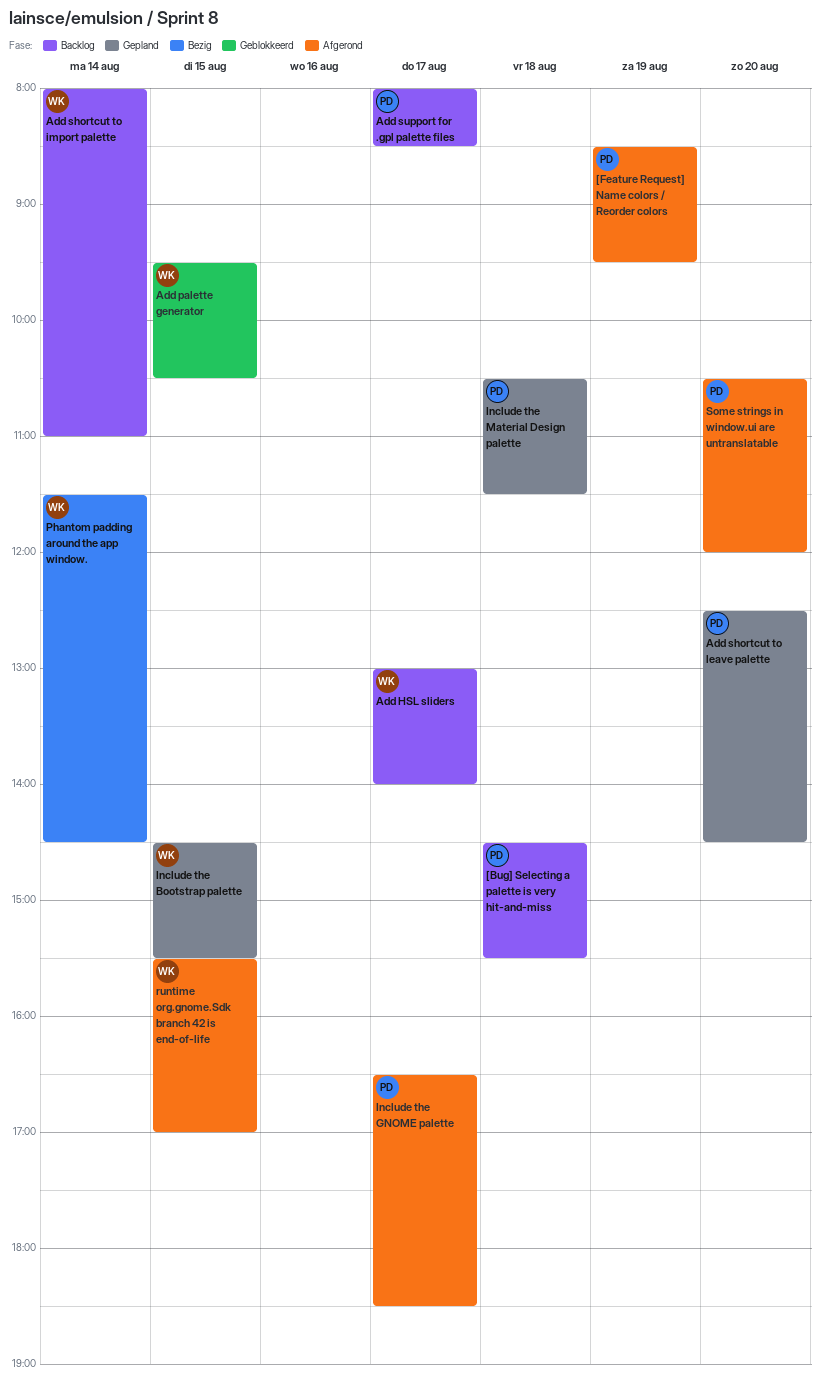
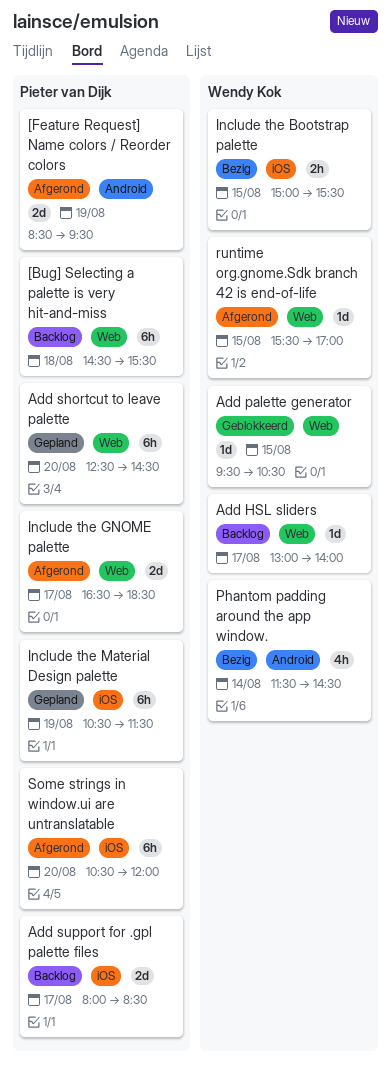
Add shortcut to import palette: present -> none
Include the Bootstrap palette, status: Gepland -> Bezig
Include the Bootstrap palette, begins: 14:30 -> 15:00
Include the Material Design palette, day: Aug 18 -> Aug 19

